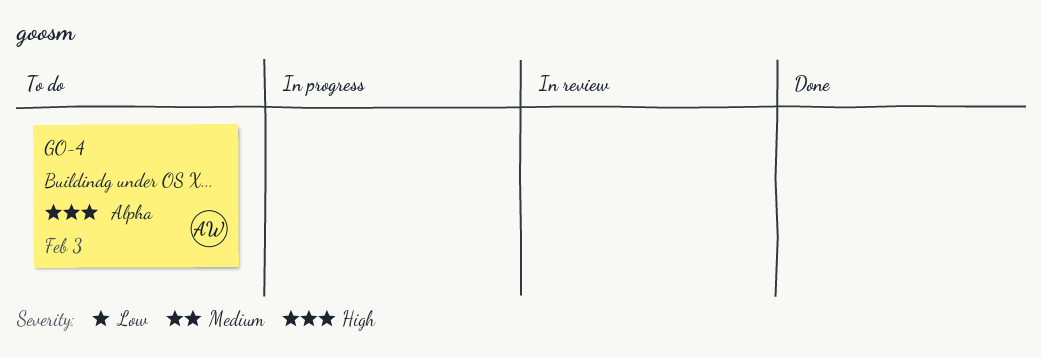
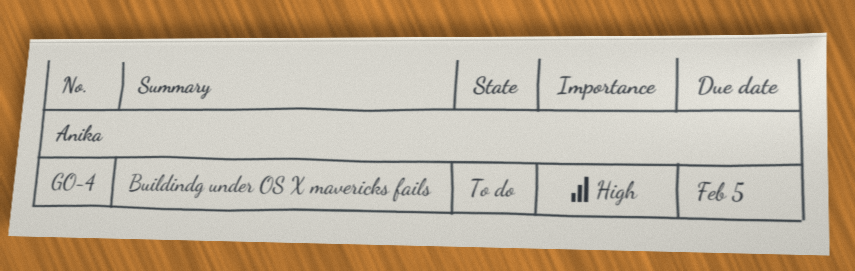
GO-4, due: Feb 3 -> Feb 5

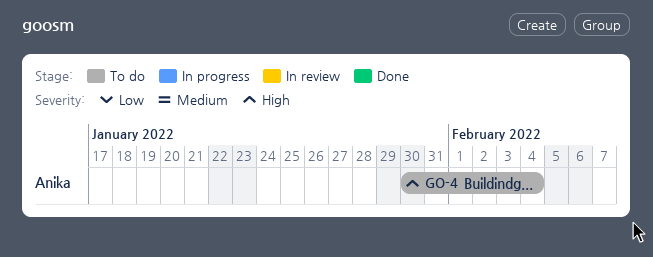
GO-4, due: Feb 5 -> Feb 4

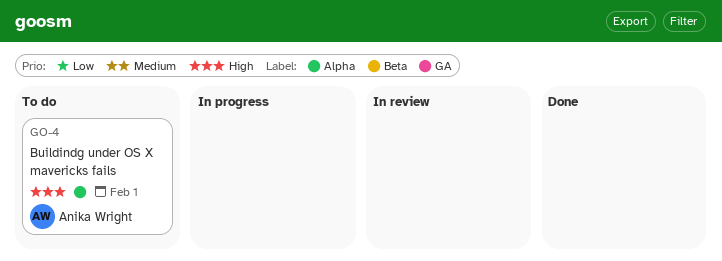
GO-4, due: Feb 4 -> Feb 1

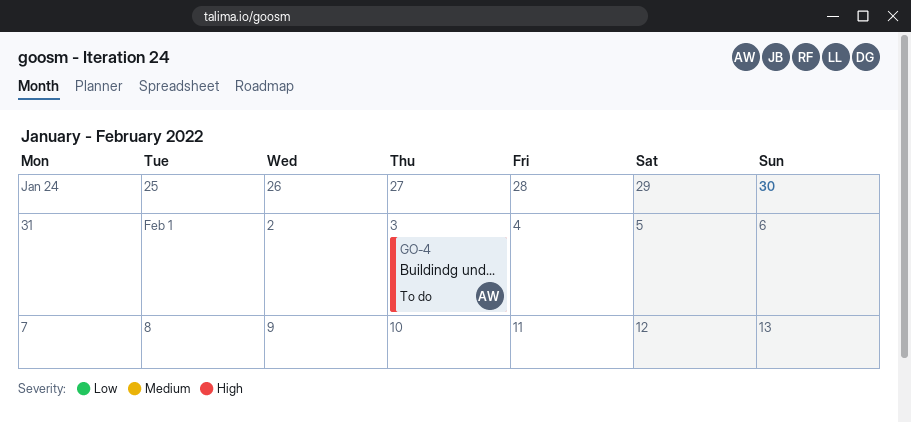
GO-4, due: Feb 1 -> Feb 3

